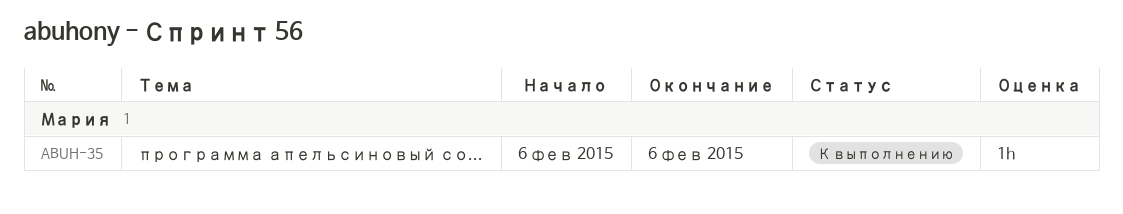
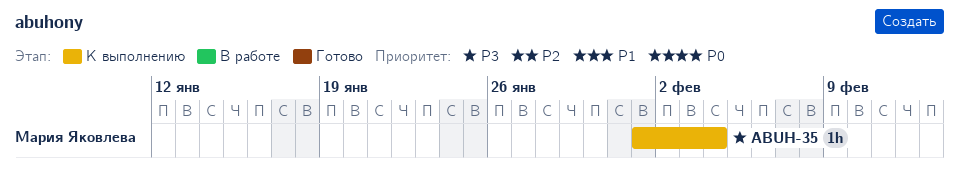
ABUH-35, start: Feb 6 -> Feb 1
ABUH-35, due: Feb 6 -> Feb 4

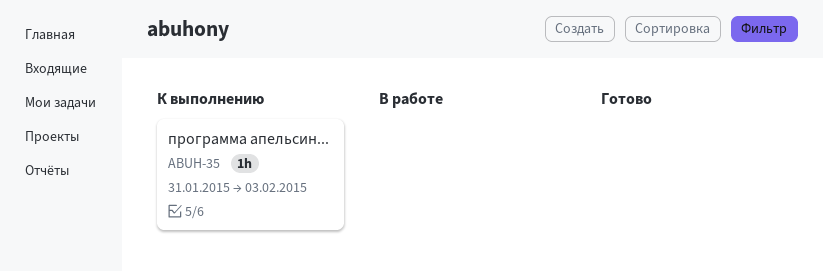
ABUH-35, start: Feb 1 -> Jan 31
ABUH-35, due: Feb 4 -> Feb 3

